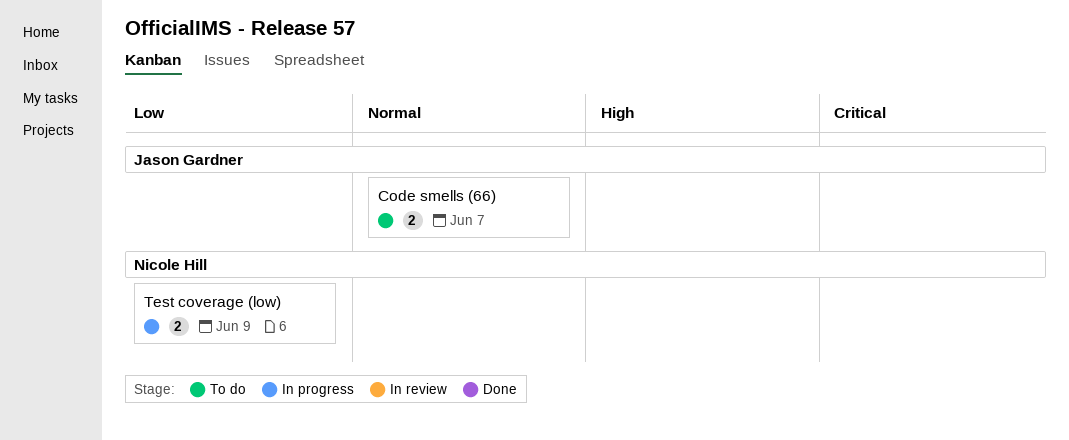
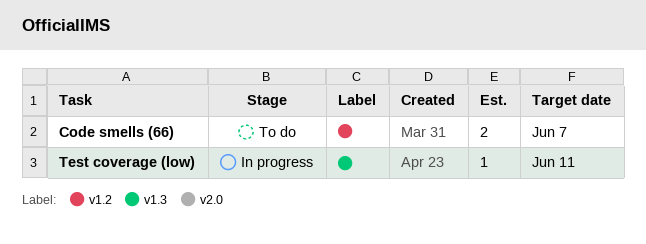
Test coverage (low), estimate: 2 -> 1
Test coverage (low), due: Jun 9 -> Jun 11

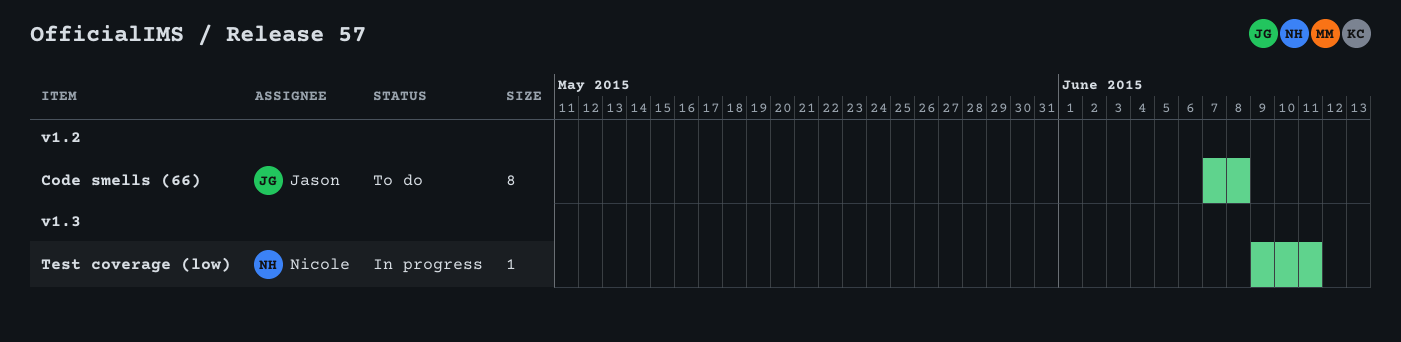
Code smells (66), estimate: 2 -> 8
Code smells (66), due: Jun 7 -> Jun 8

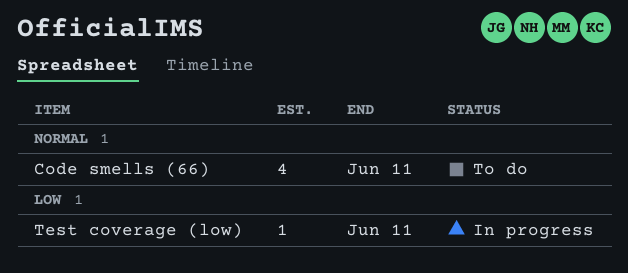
Code smells (66), estimate: 8 -> 4
Code smells (66), due: Jun 8 -> Jun 11

